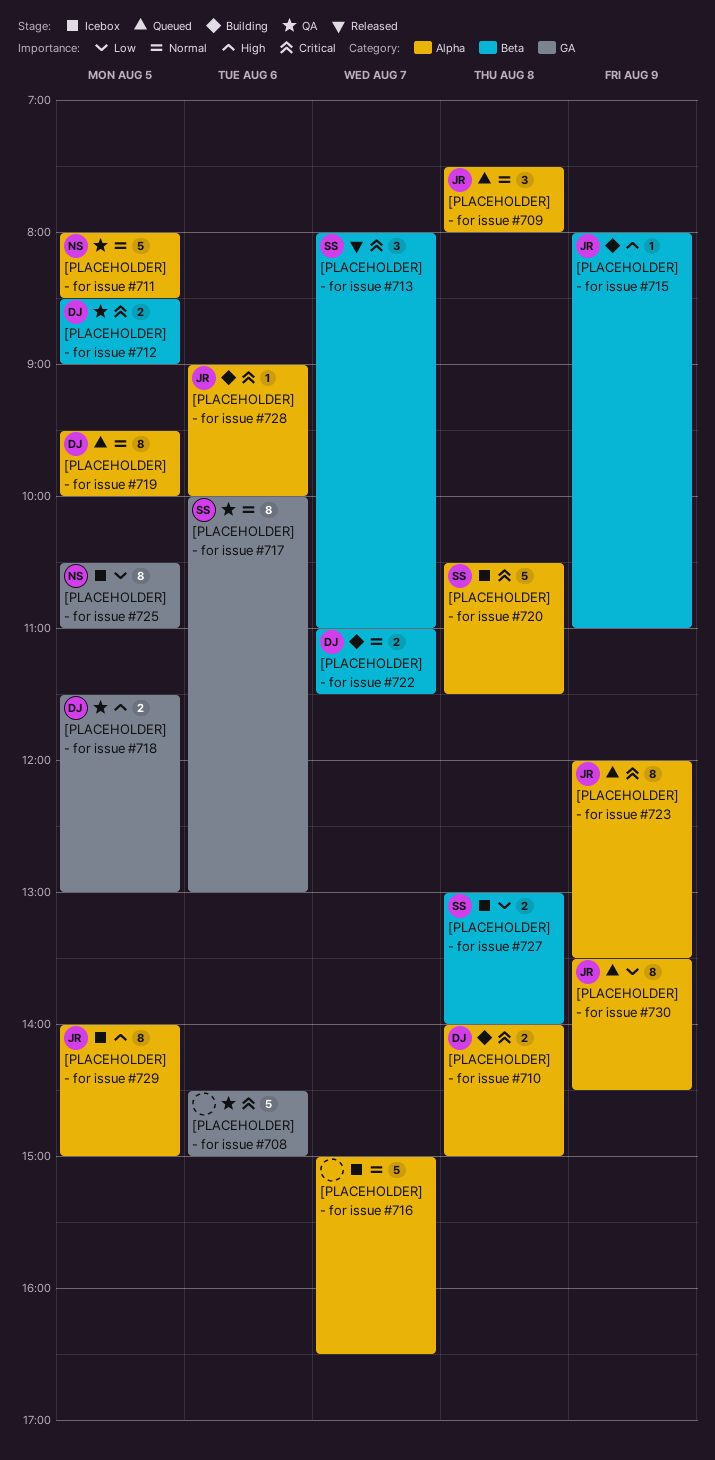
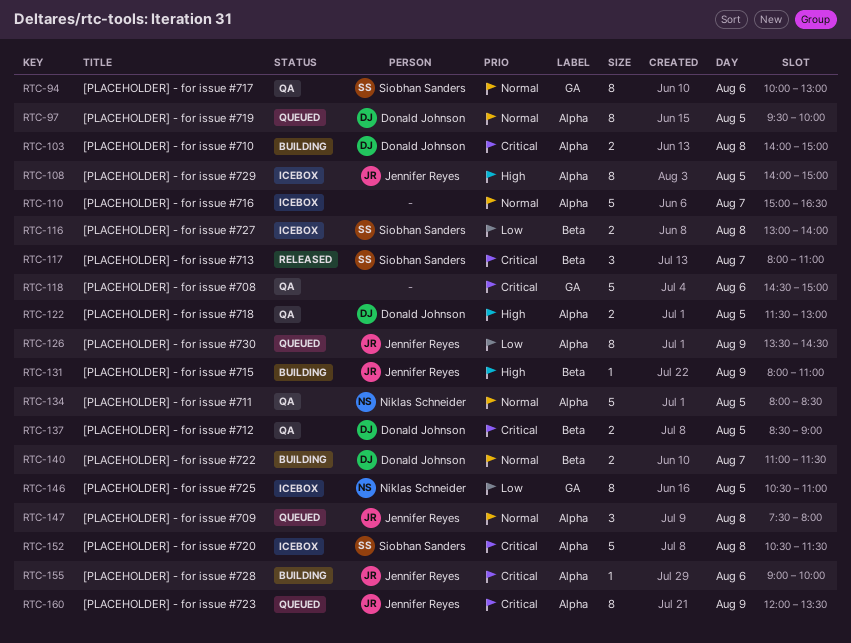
[PLACEHOLDER] - for issue #718, label: GA -> Alpha

